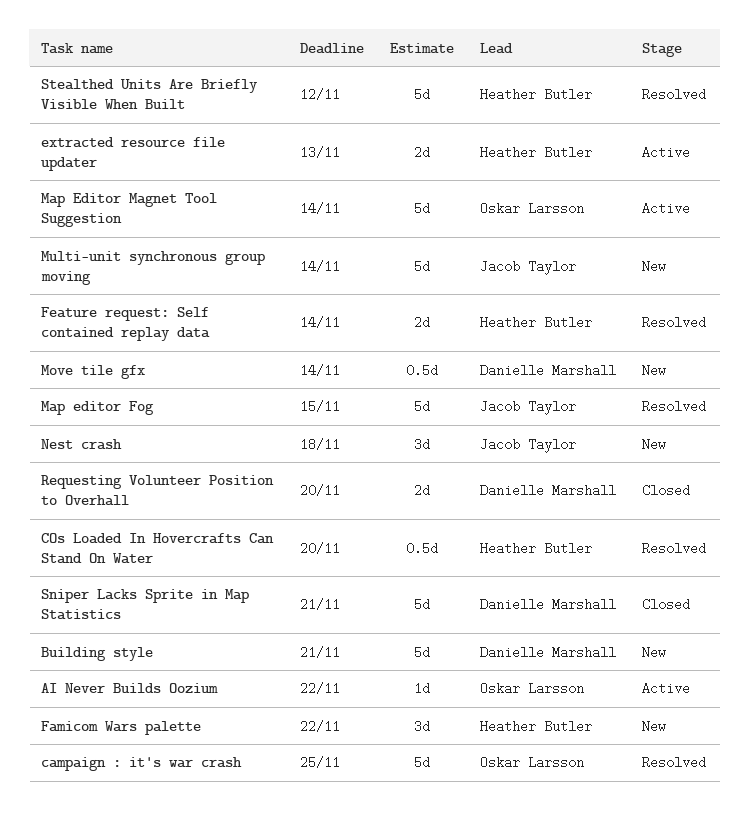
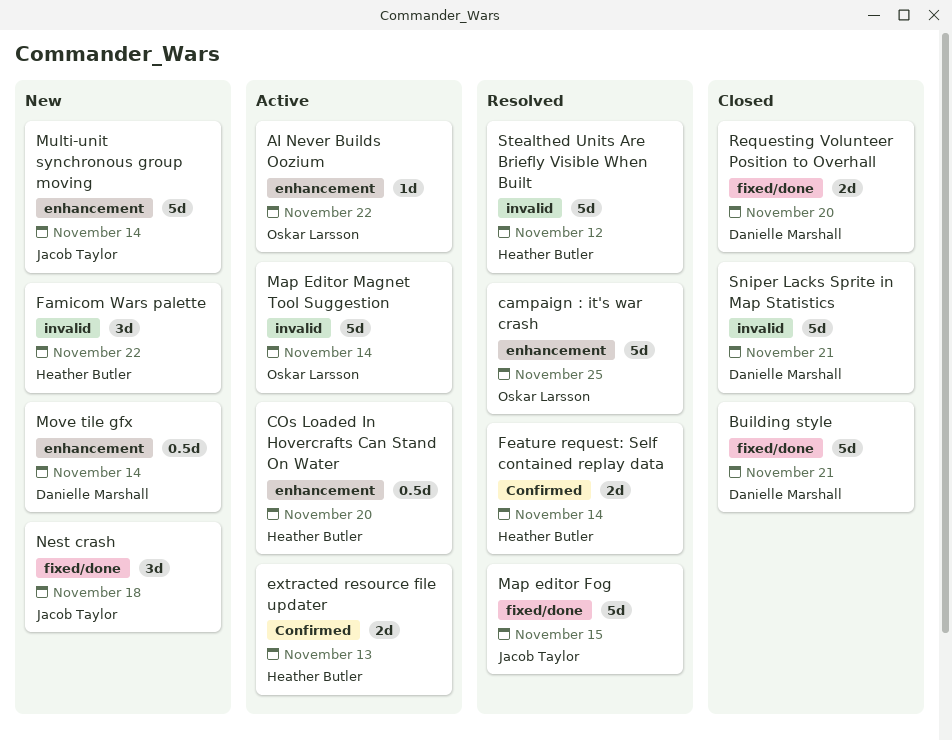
Building style, status: New -> Closed
COs Loaded In Hovercrafts Can Stand On Water, status: Resolved -> Active

